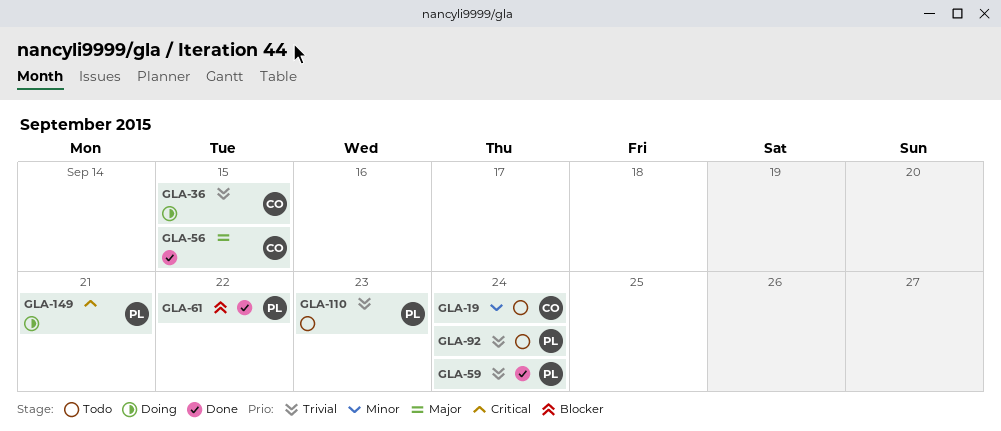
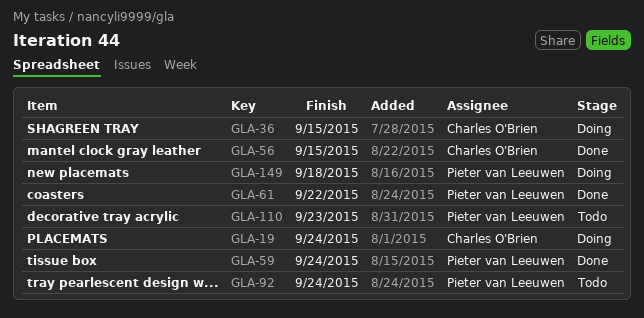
GLA-19, status: Todo -> Doing
GLA-149, due: Sep 21 -> Sep 18

